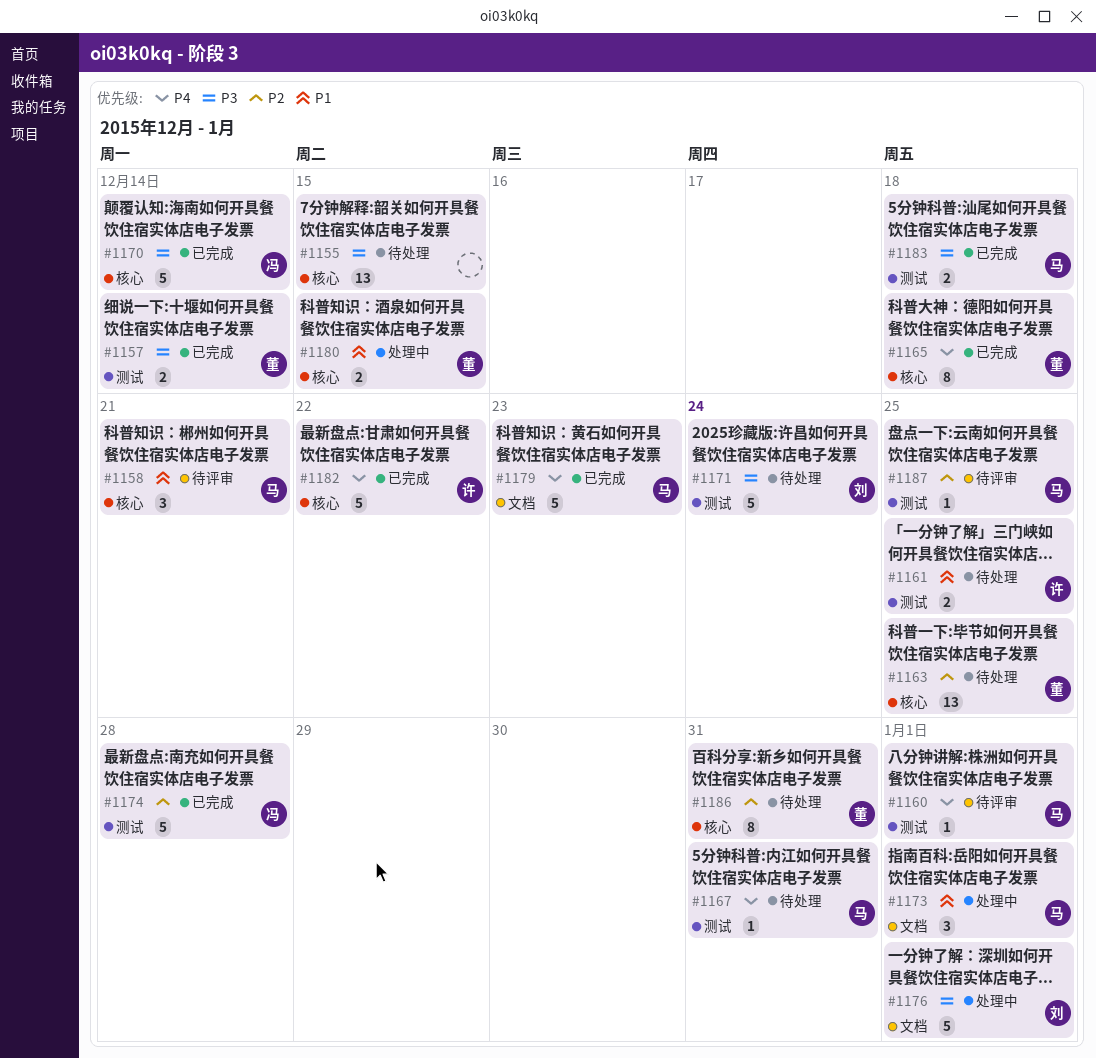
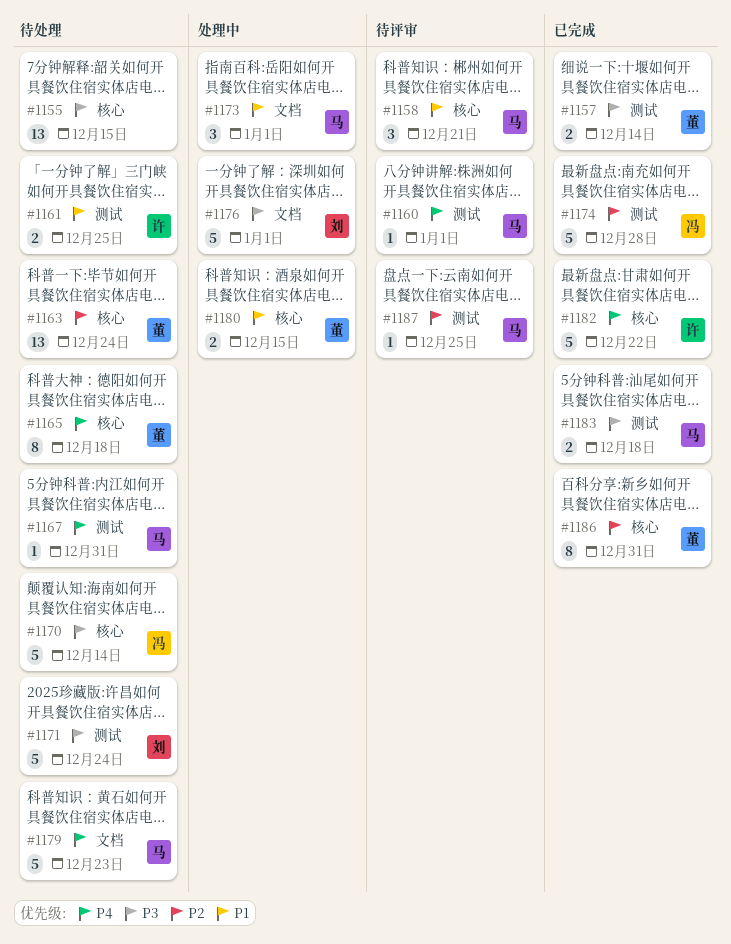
#1163, due: Dec 25 -> Dec 24
#1165, status: 已完成 -> 待处理
#1170, status: 已完成 -> 待处理
#1179, status: 已完成 -> 待处理
#1186, status: 待处理 -> 已完成

